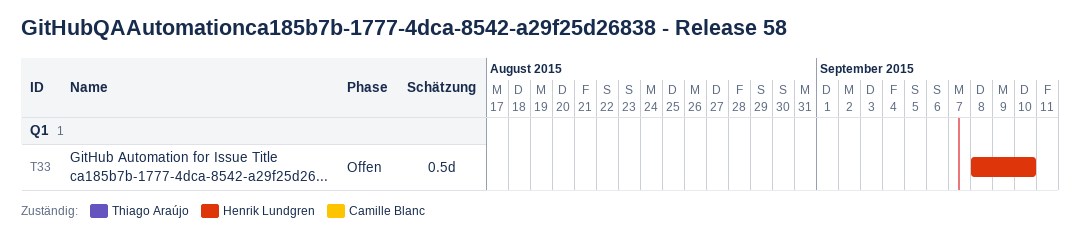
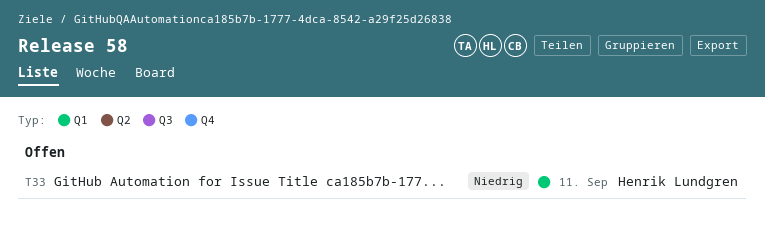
T33, due: Sep 10 -> Sep 11

